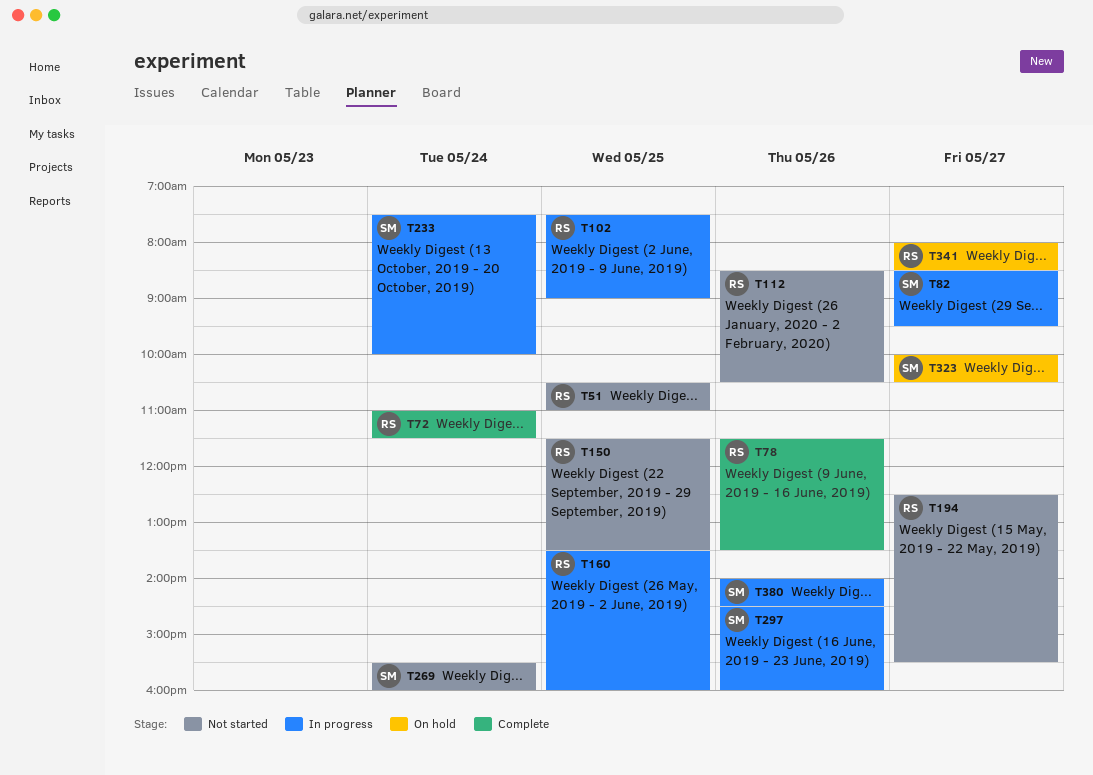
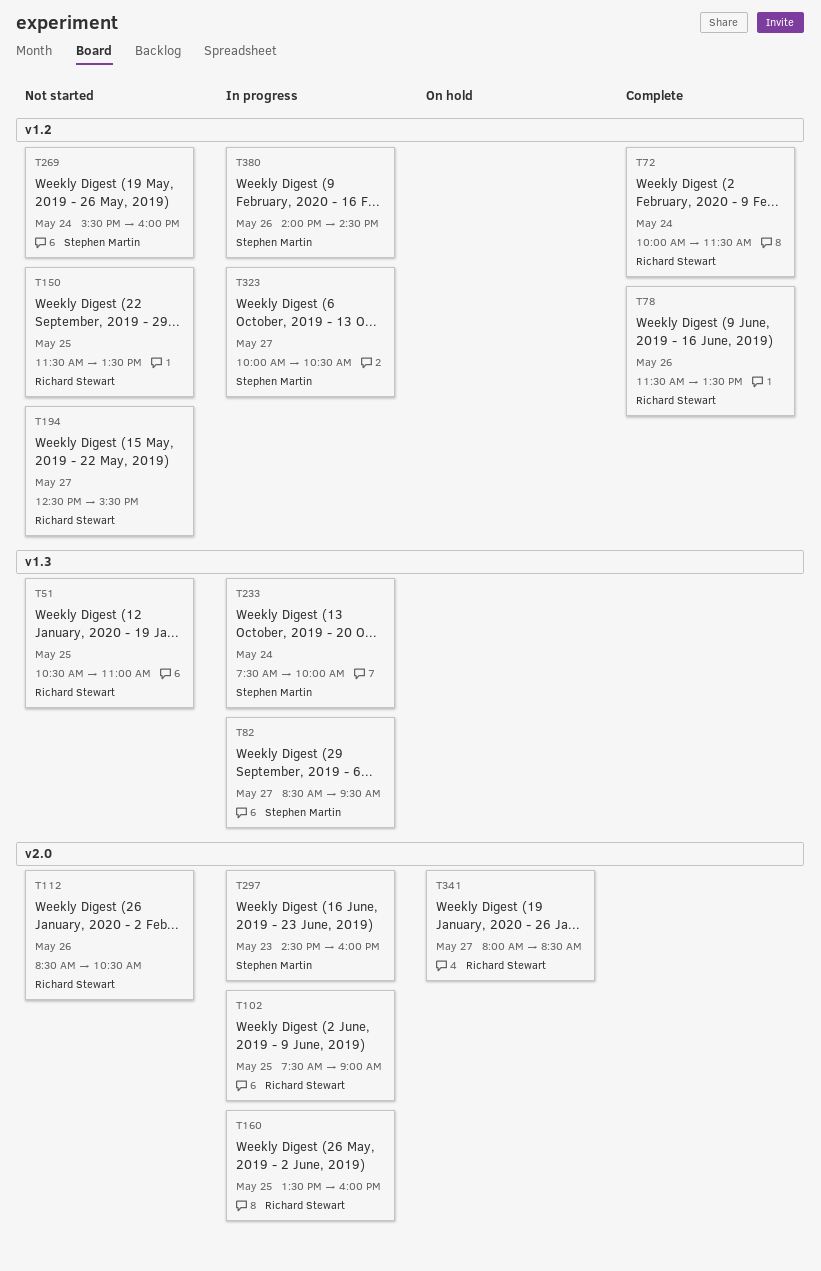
T72, begins: 11:00 -> 10:00
T297, day: May 26 -> May 23
T323, status: On hold -> In progress

